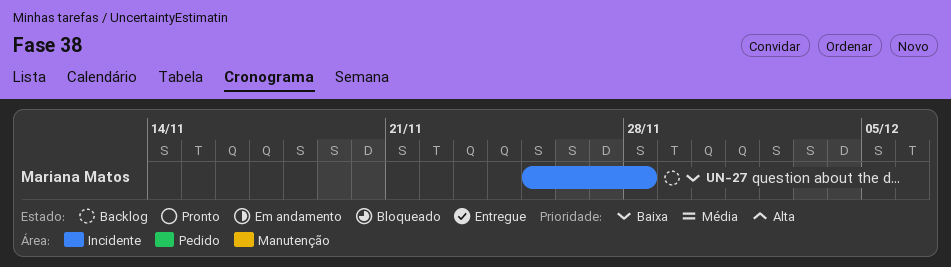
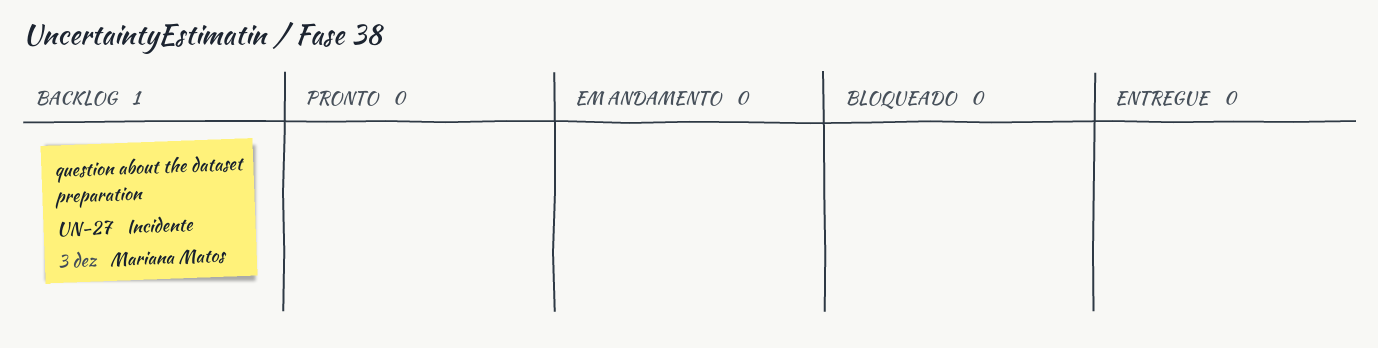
UN-27, due: Nov 28 -> Dec 3

